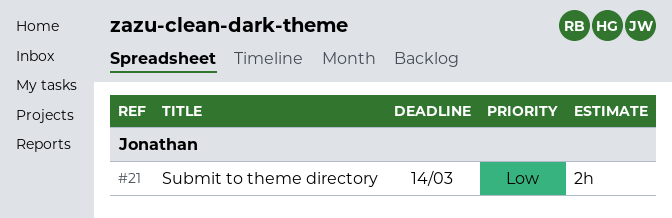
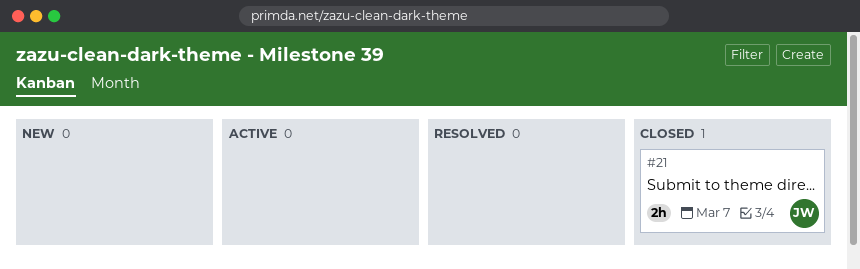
#21, due: Mar 14 -> Mar 7

